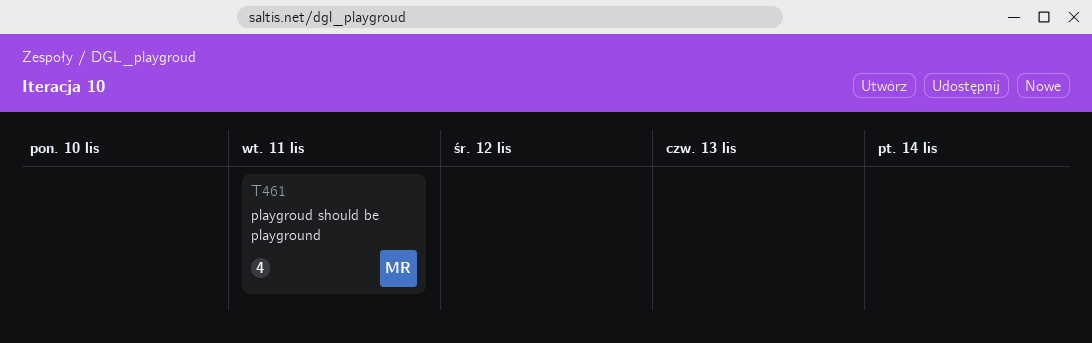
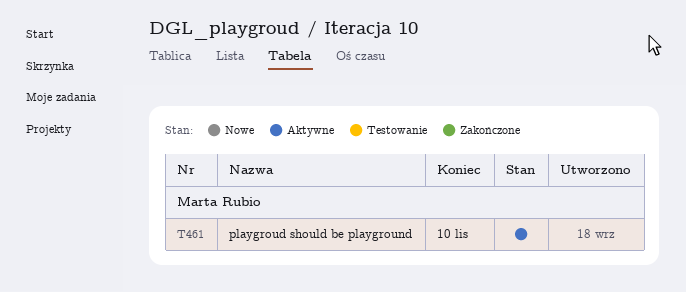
T461, due: Nov 11 -> Nov 10

